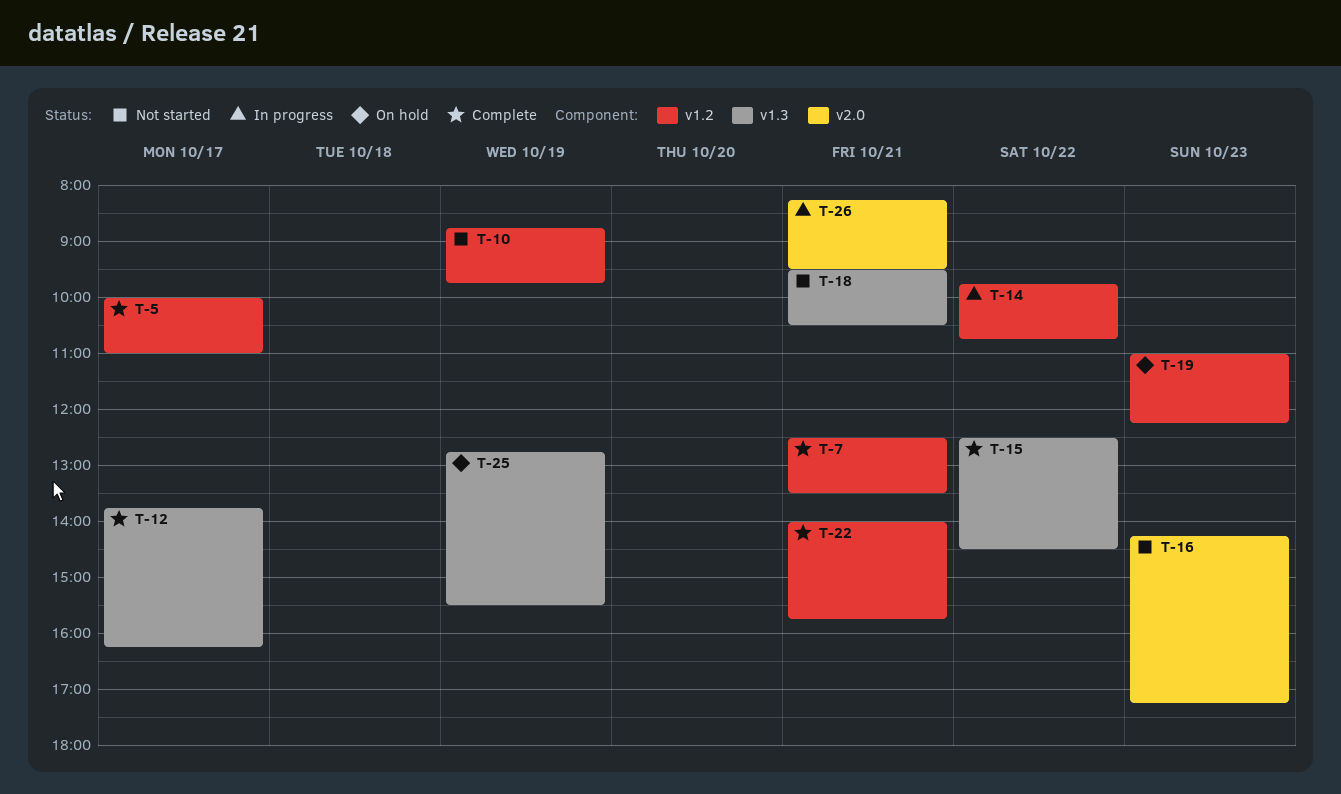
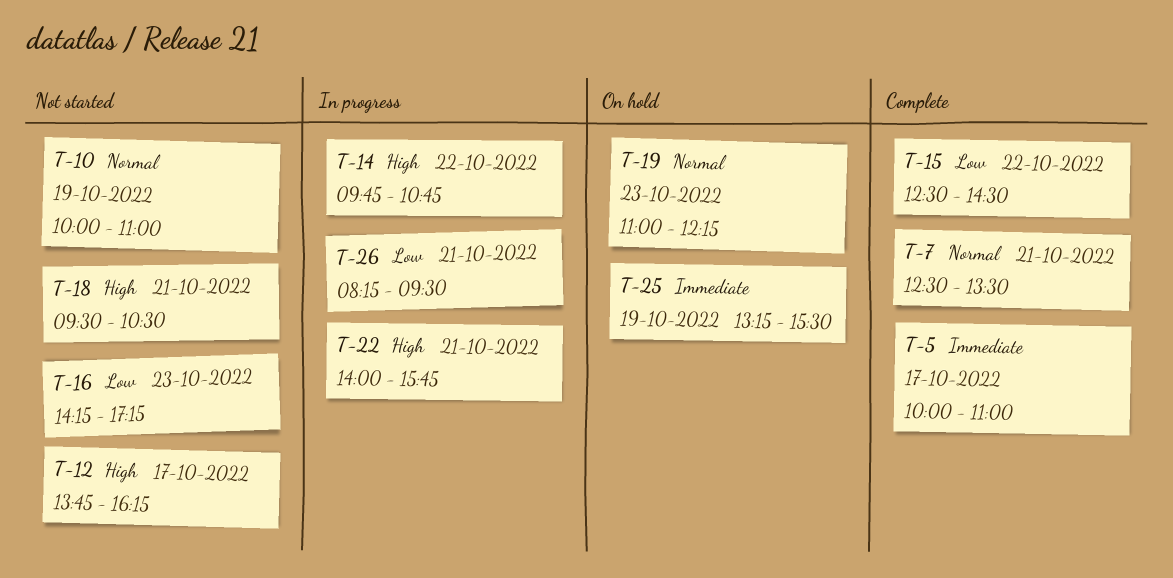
T-10, begins: 08:45 -> 10:00
T-10, ends: 09:45 -> 11:00
T-12, status: Complete -> Not started
T-22, status: Complete -> In progress
T-25, begins: 12:45 -> 13:15

